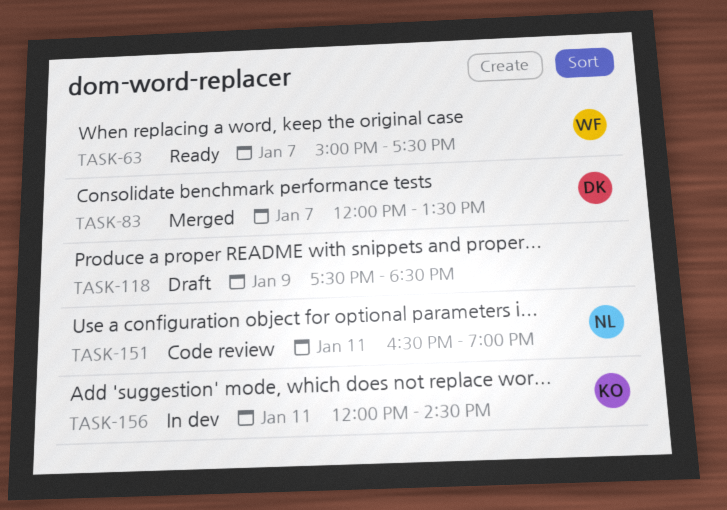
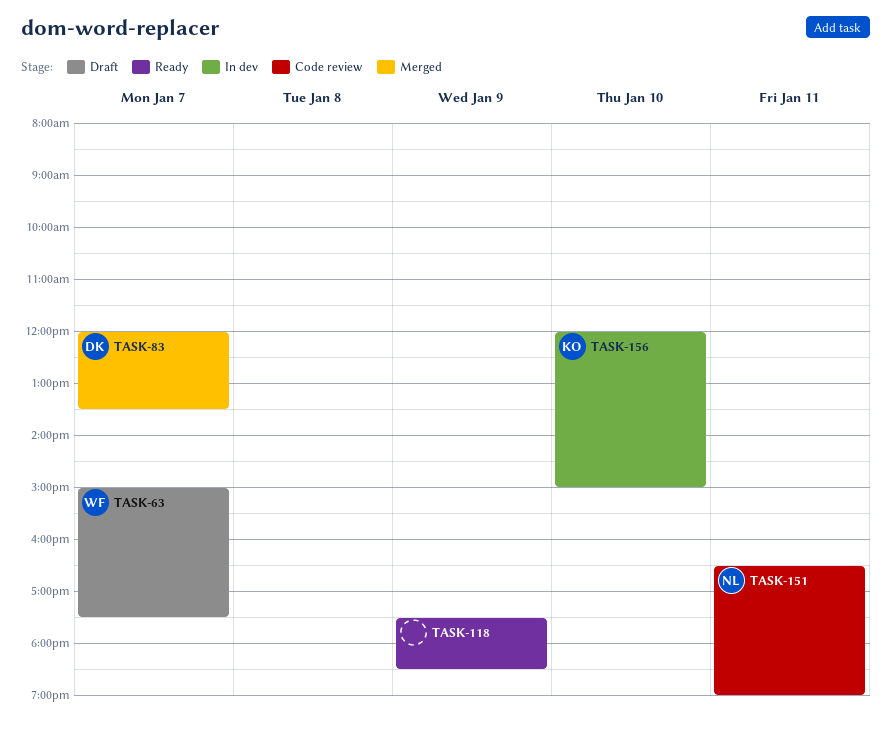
TASK-63, status: Ready -> Draft
TASK-118, status: Draft -> Ready
TASK-156, day: Jan 11 -> Jan 10
TASK-156, ends: 14:30 -> 15:00

